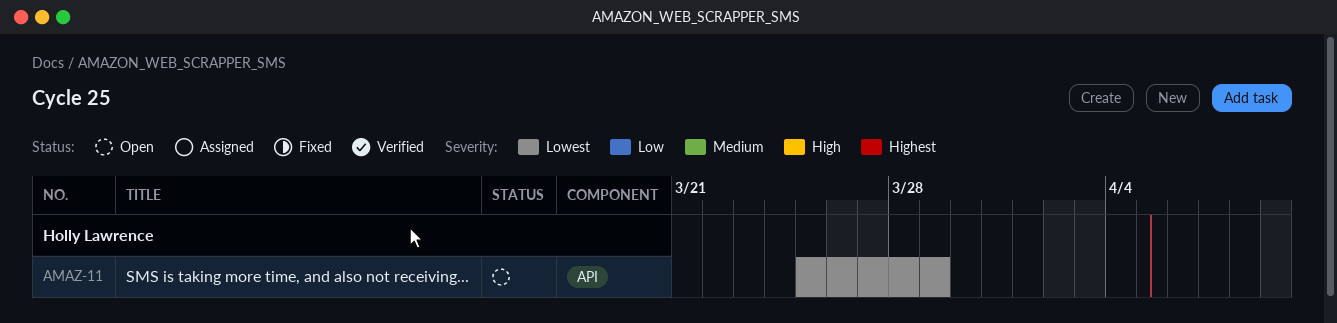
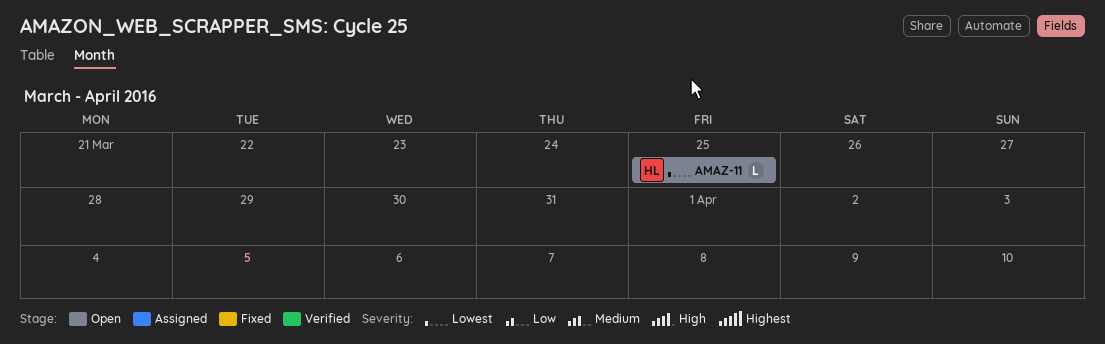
AMAZ-11, due: Mar 29 -> Mar 25

